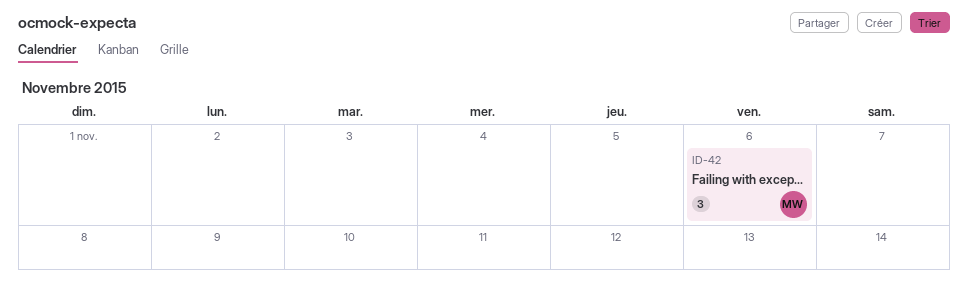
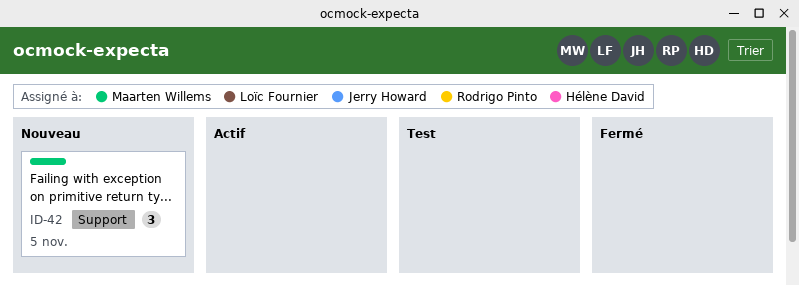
ID-42, due: Nov 6 -> Nov 5

